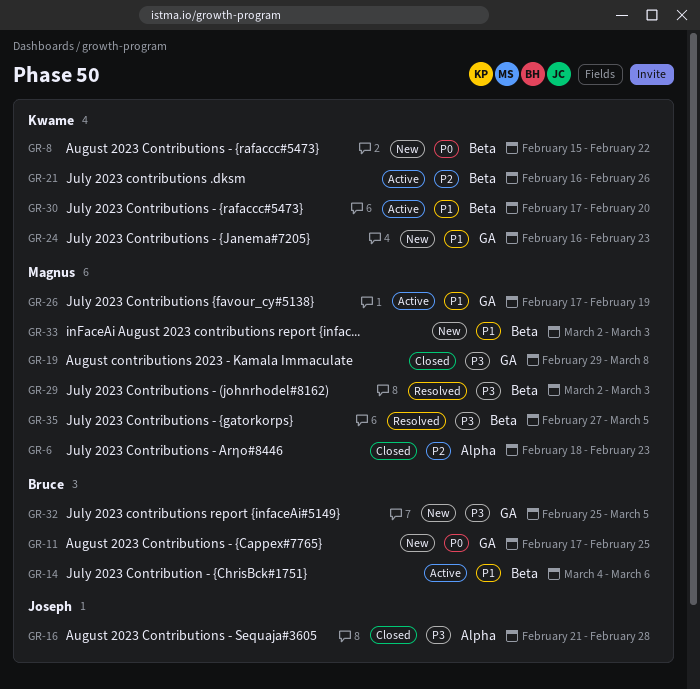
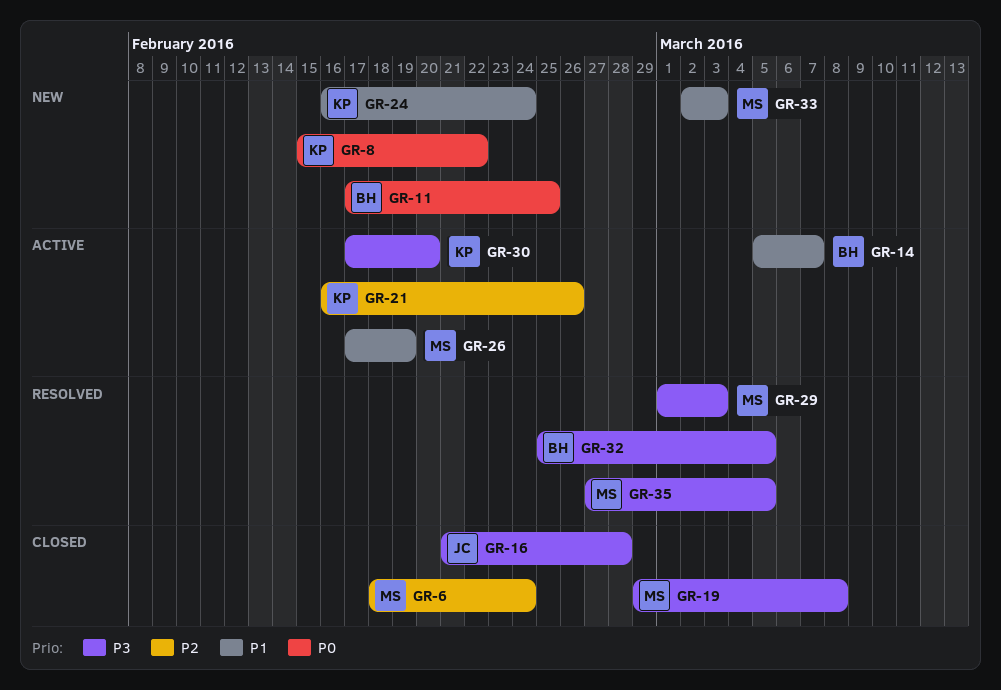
GR-6, due: Feb 23 -> Feb 24
GR-14, start: Mar 4 -> Mar 5
GR-14, due: Mar 6 -> Mar 7
GR-24, due: Feb 23 -> Feb 24
GR-29, start: Mar 2 -> Mar 1
GR-30, priority: P1 -> P3
GR-32, status: New -> Resolved

